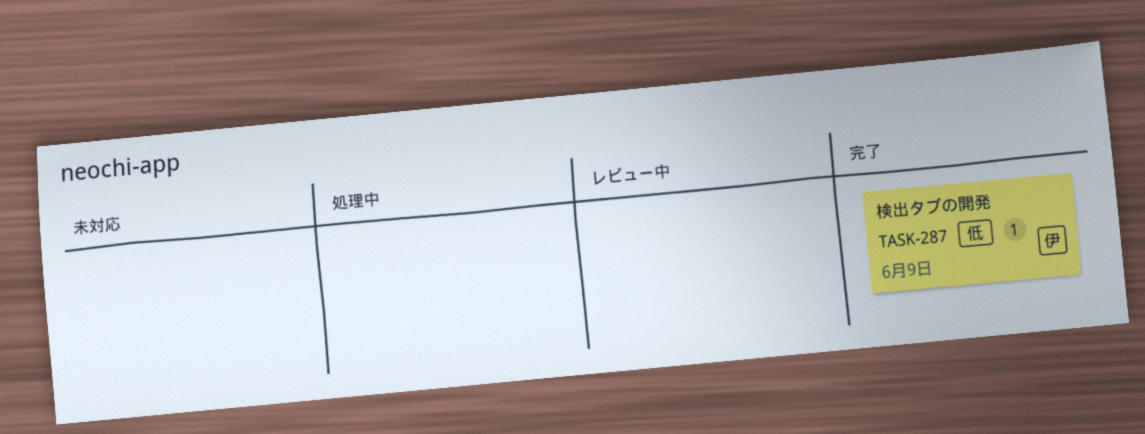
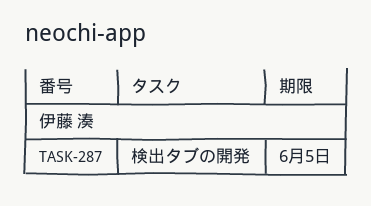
TASK-287, due: Jun 9 -> Jun 5

